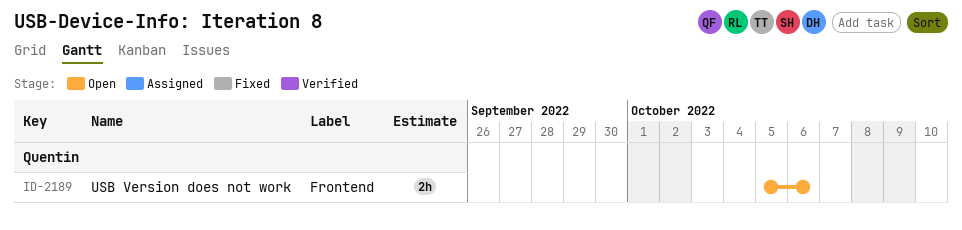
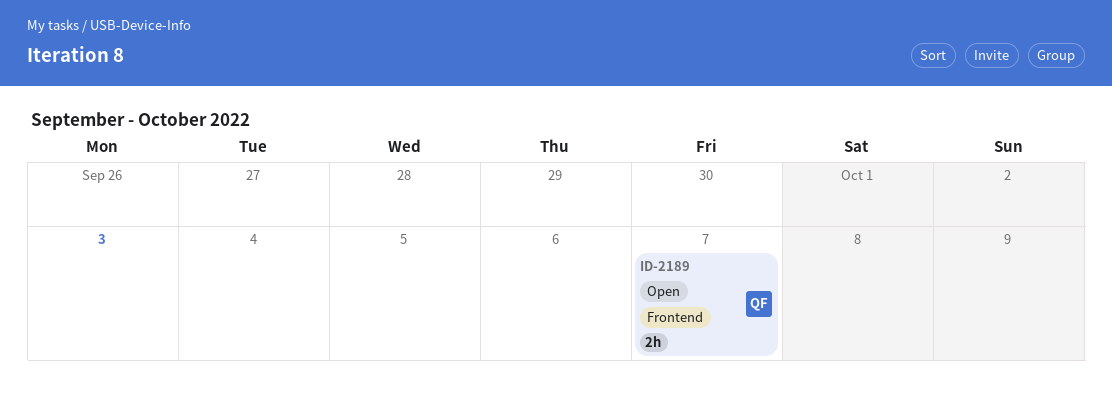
ID-2189, due: Oct 6 -> Oct 7

